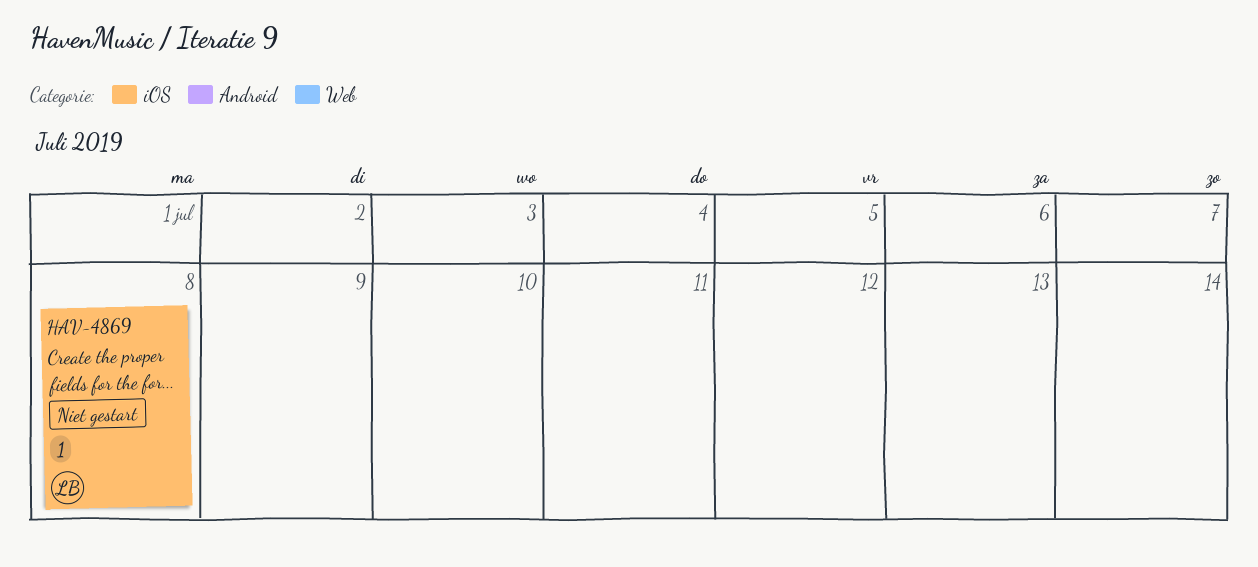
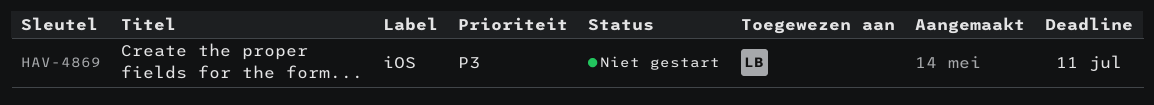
HAV-4869, due: Jul 8 -> Jul 11

